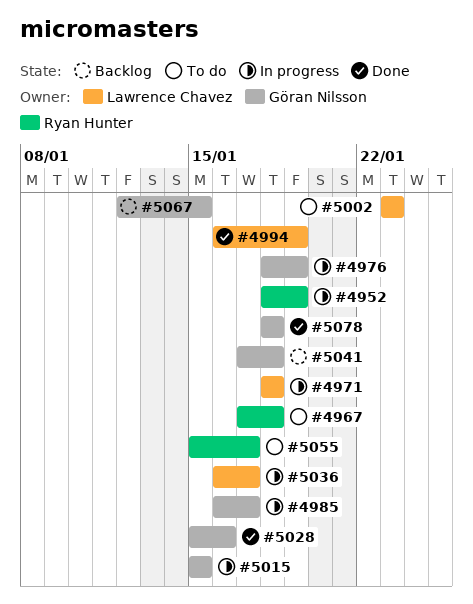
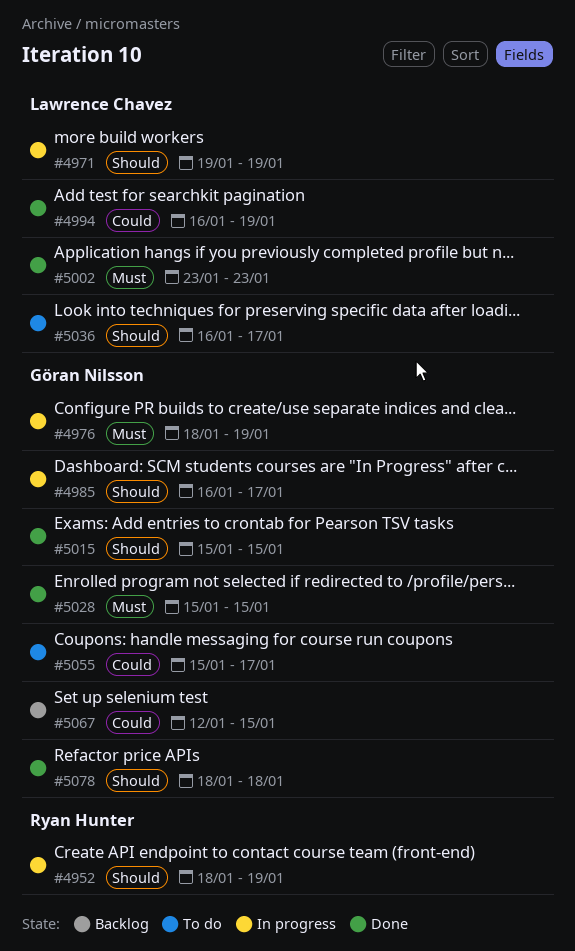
#4967: present -> none
#4971, start: Jan 18 -> Jan 19
#4971, due: Jan 18 -> Jan 19
#5002, status: To do -> Done
#5015, status: In progress -> Done
#5028, due: Jan 16 -> Jan 15
#5036, status: In progress -> To do
#5041: present -> none
#5055, owner: Ryan Hunter -> Göran Nilsson

